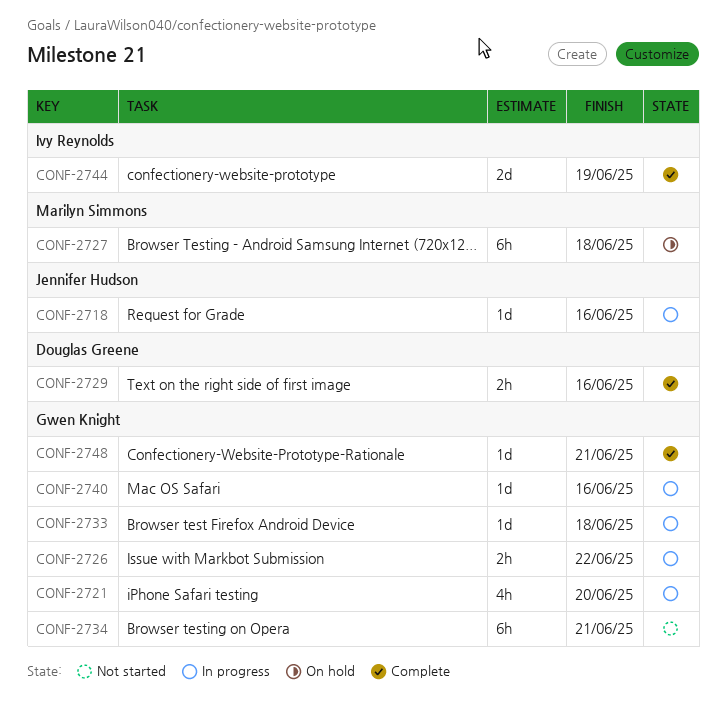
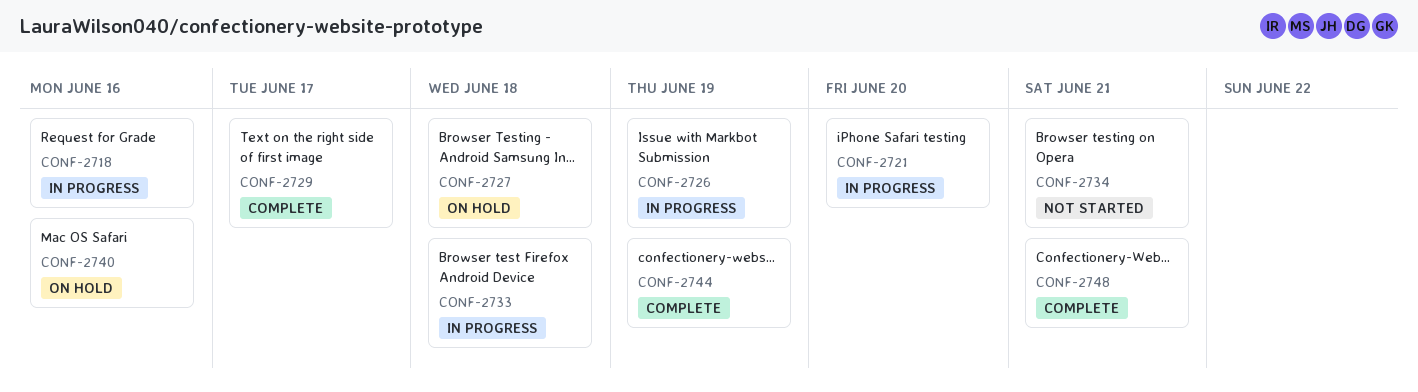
CONF-2726, due: Jun 22 -> Jun 19
CONF-2729, due: Jun 16 -> Jun 17
CONF-2740, status: In progress -> On hold

